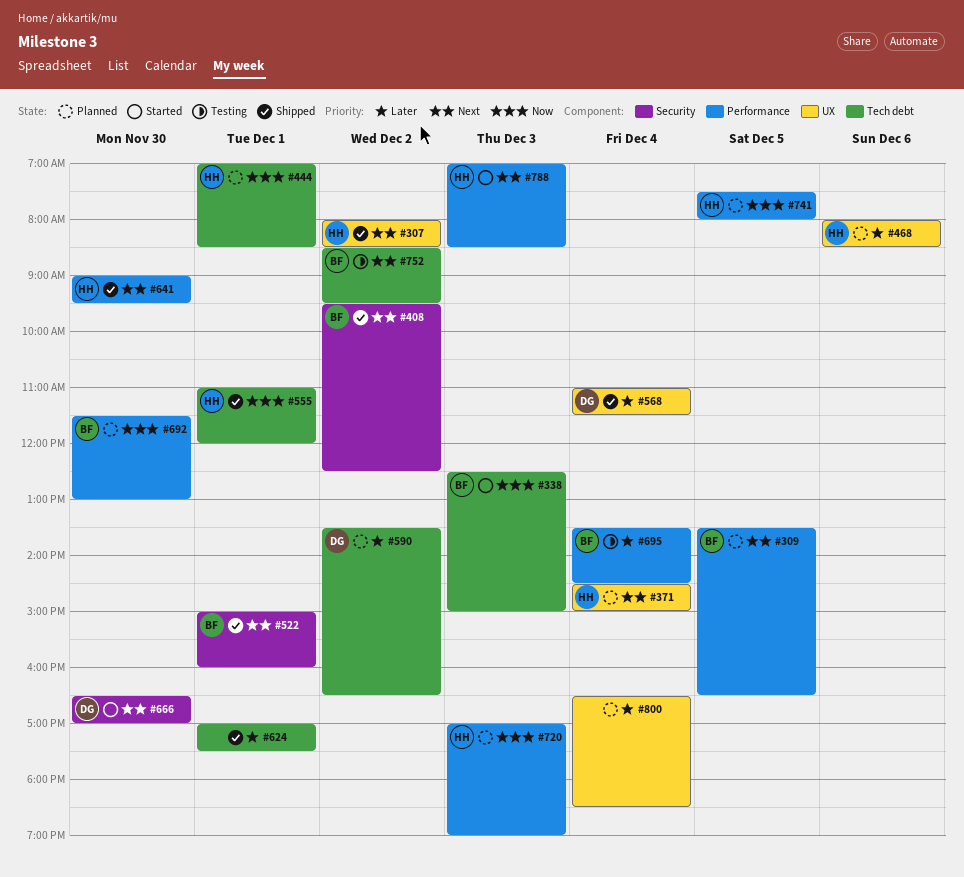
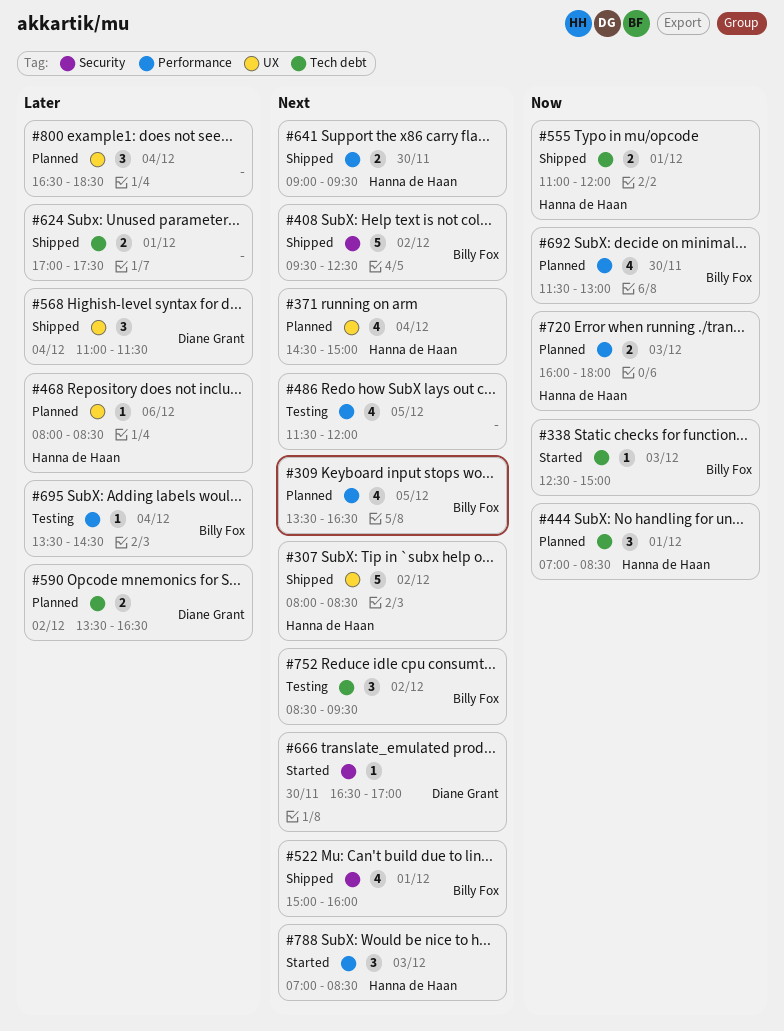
#486: none -> present
#720, begins: 17:00 -> 16:00
#720, ends: 19:00 -> 18:00
#741: present -> none

